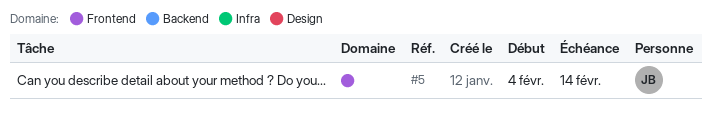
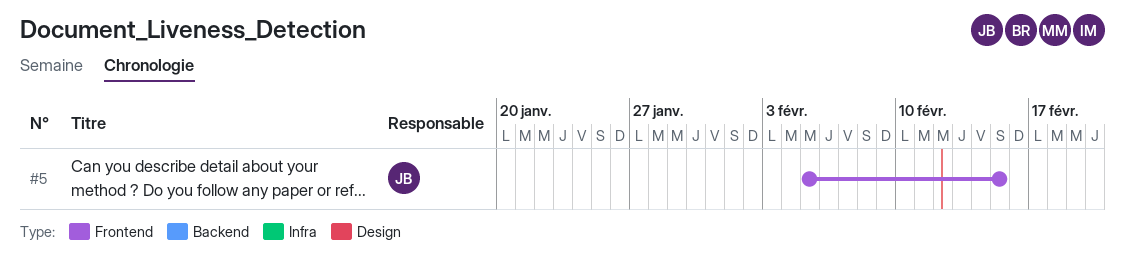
#5, start: Feb 4 -> Feb 5
#5, due: Feb 14 -> Feb 15

